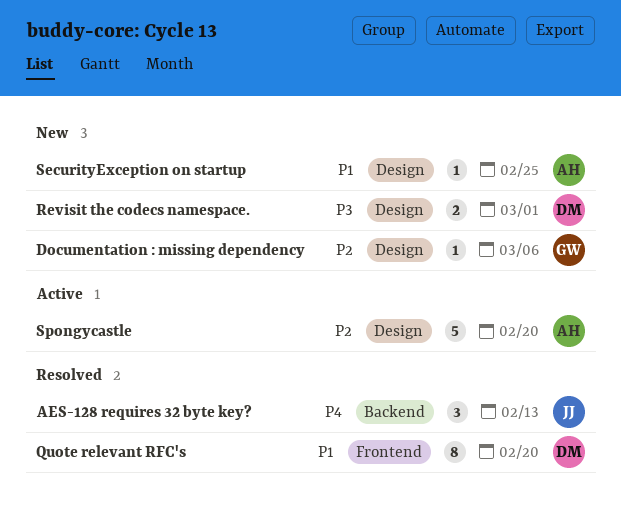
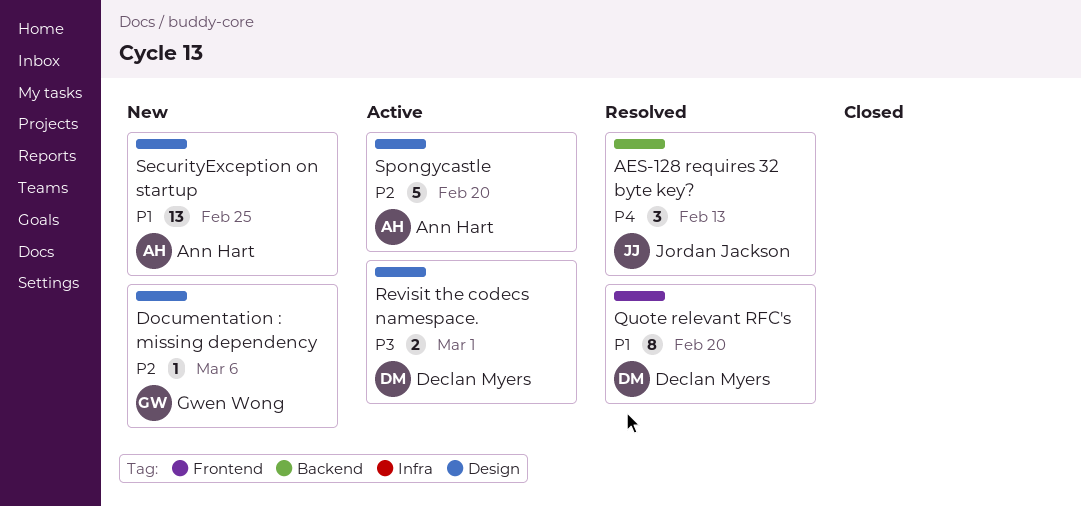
Revisit the codecs namespace., status: New -> Active
SecurityException on startup, estimate: 1 -> 13

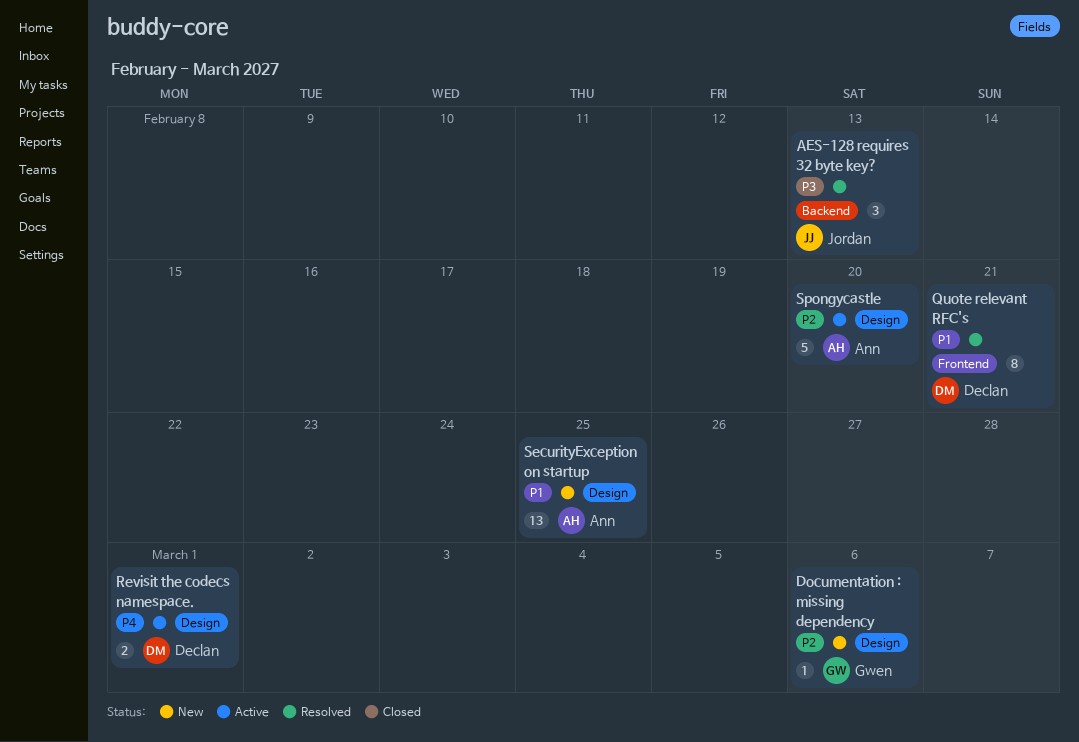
AES-128 requires 32 byte key?, priority: P4 -> P3
Quote relevant RFC's, due: Feb 20 -> Feb 21
Revisit the codecs namespace., priority: P3 -> P4

